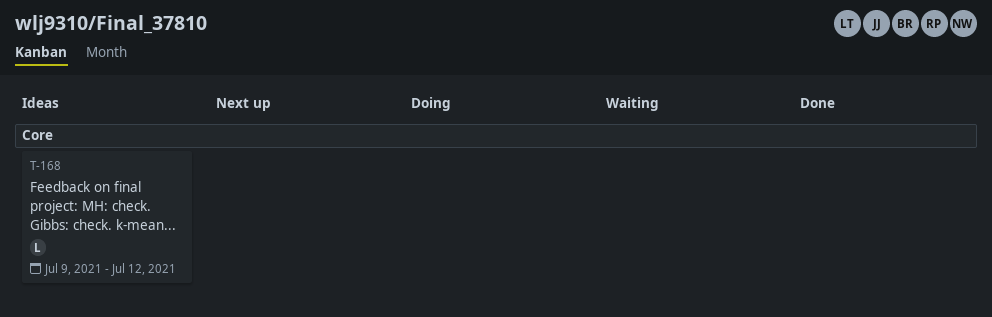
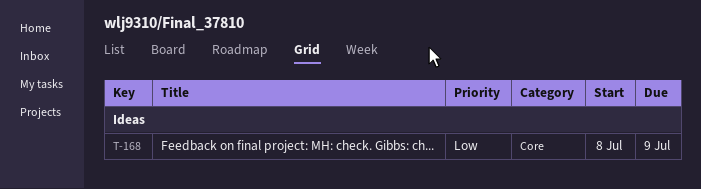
T-168, start: Jul 9 -> Jul 8
T-168, due: Jul 12 -> Jul 9

